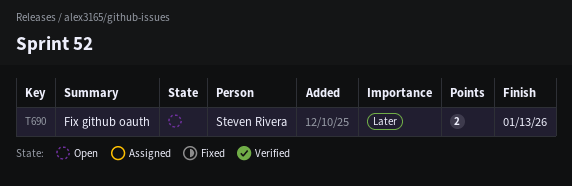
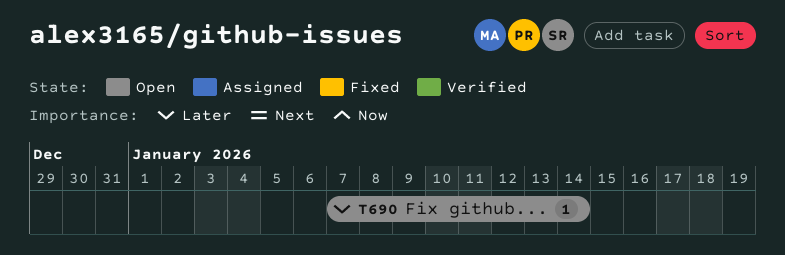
T690, estimate: 2 -> 1
T690, due: Jan 13 -> Jan 14

